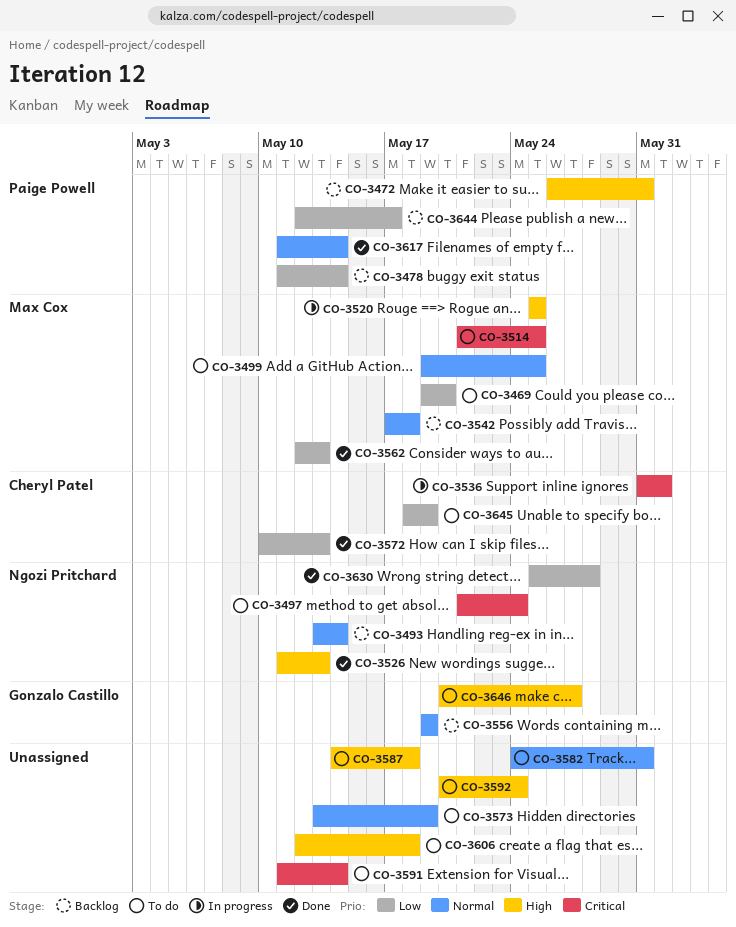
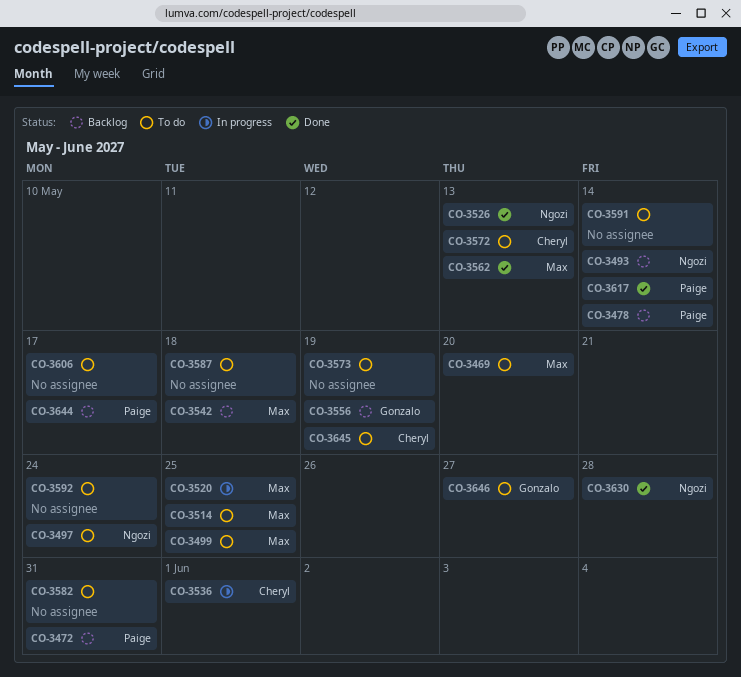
CO-3572, status: Done -> To do
CO-3606, due: May 18 -> May 17

